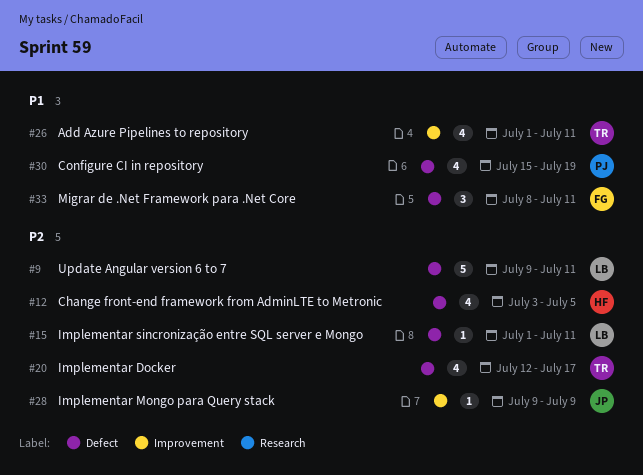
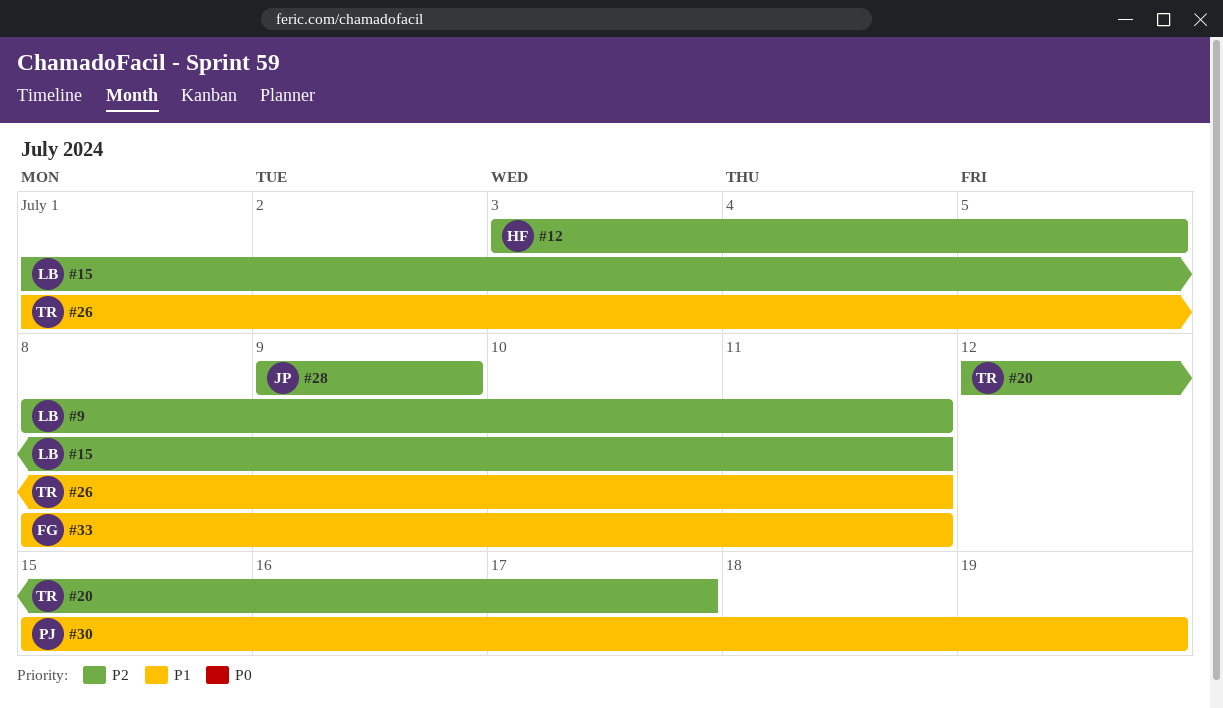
#9, start: Jul 9 -> Jul 8

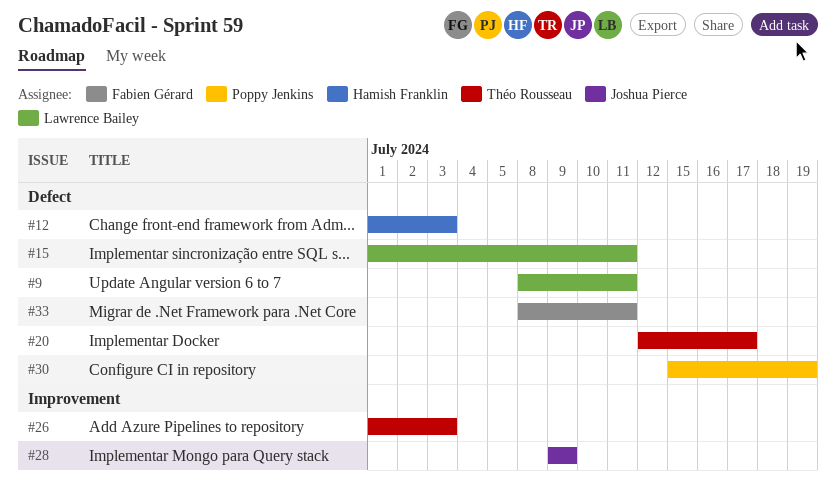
#12, start: Jul 3 -> Jul 1
#12, due: Jul 5 -> Jul 3
#26, due: Jul 11 -> Jul 3

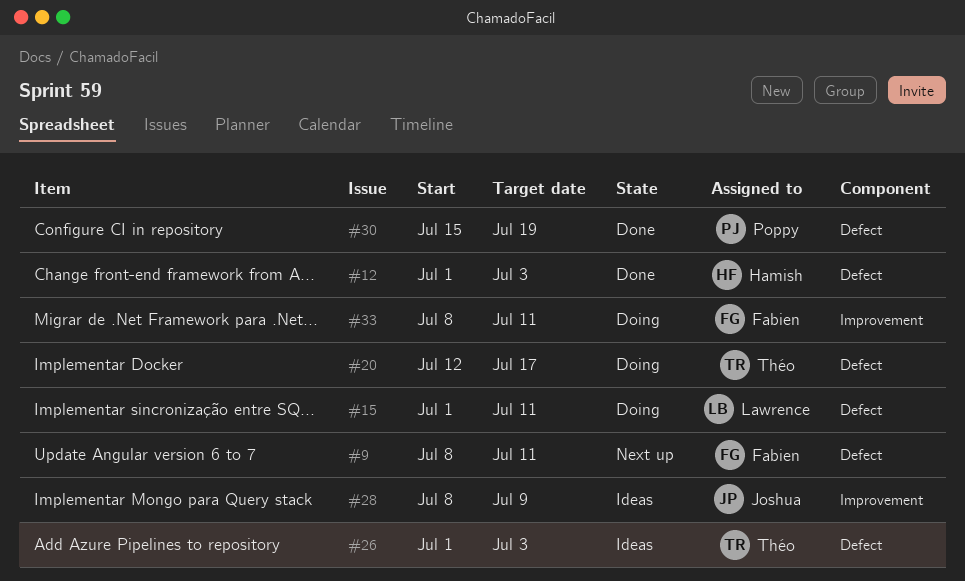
#9, owner: Lawrence Bailey -> Fabien Gérard
#26, label: Improvement -> Defect
#28, start: Jul 9 -> Jul 8
#33, label: Defect -> Improvement

